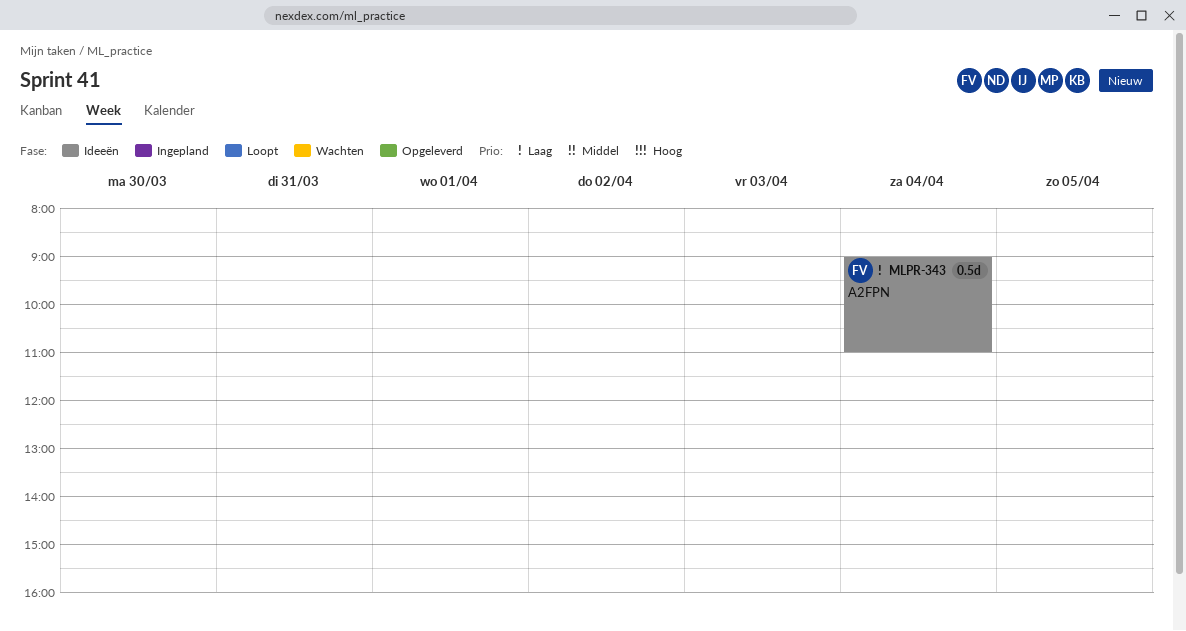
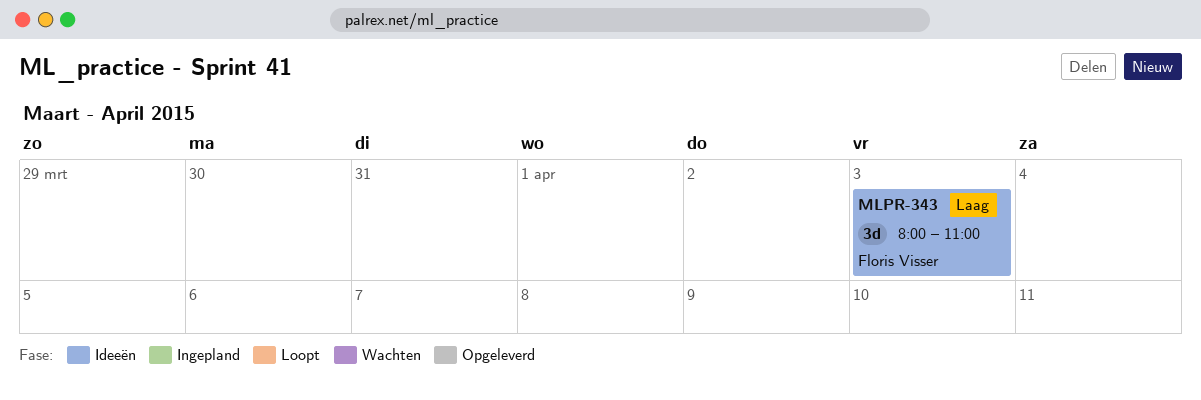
MLPR-343, estimate: 0.5d -> 3d
MLPR-343, day: Apr 4 -> Apr 3
MLPR-343, begins: 09:00 -> 08:00

